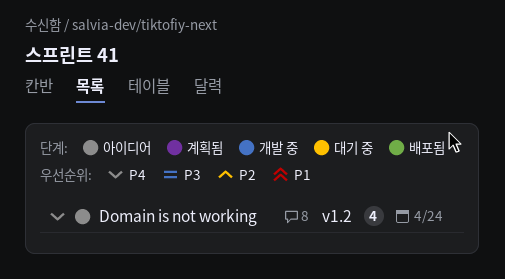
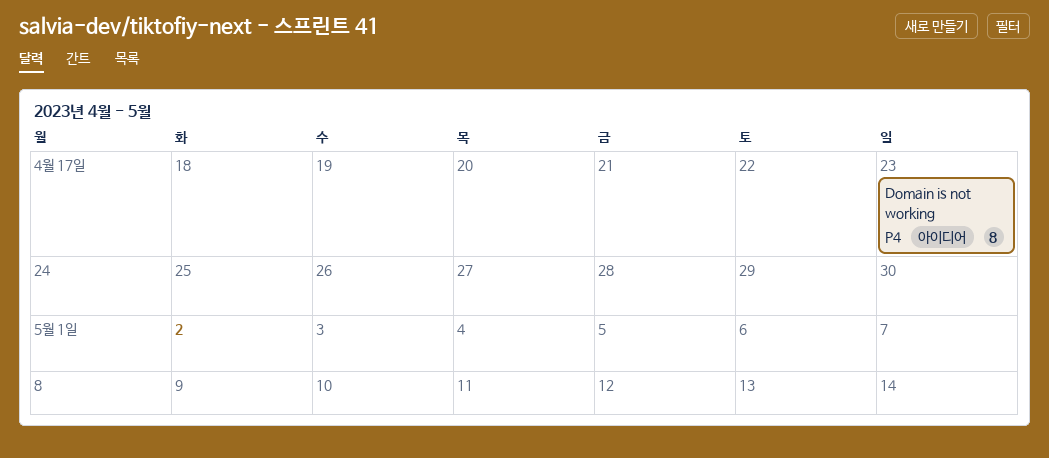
Domain is not working, estimate: 4 -> 8
Domain is not working, due: Apr 24 -> Apr 23

